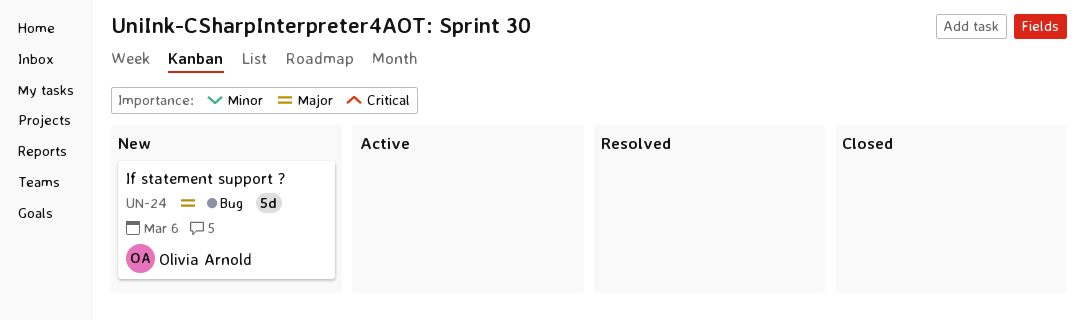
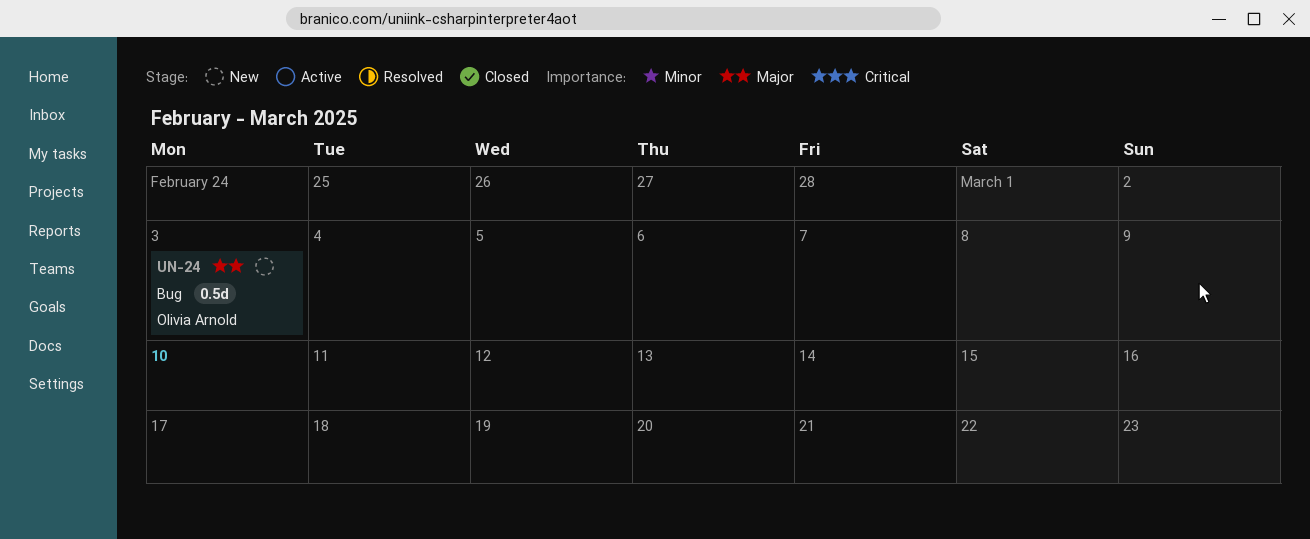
UN-24, estimate: 5d -> 0.5d
UN-24, due: Mar 6 -> Mar 3

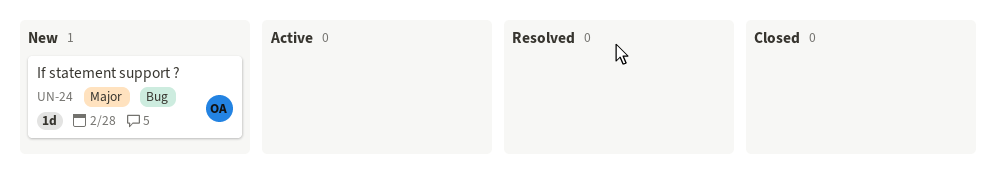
UN-24, estimate: 0.5d -> 1d
UN-24, due: Mar 3 -> Feb 28

